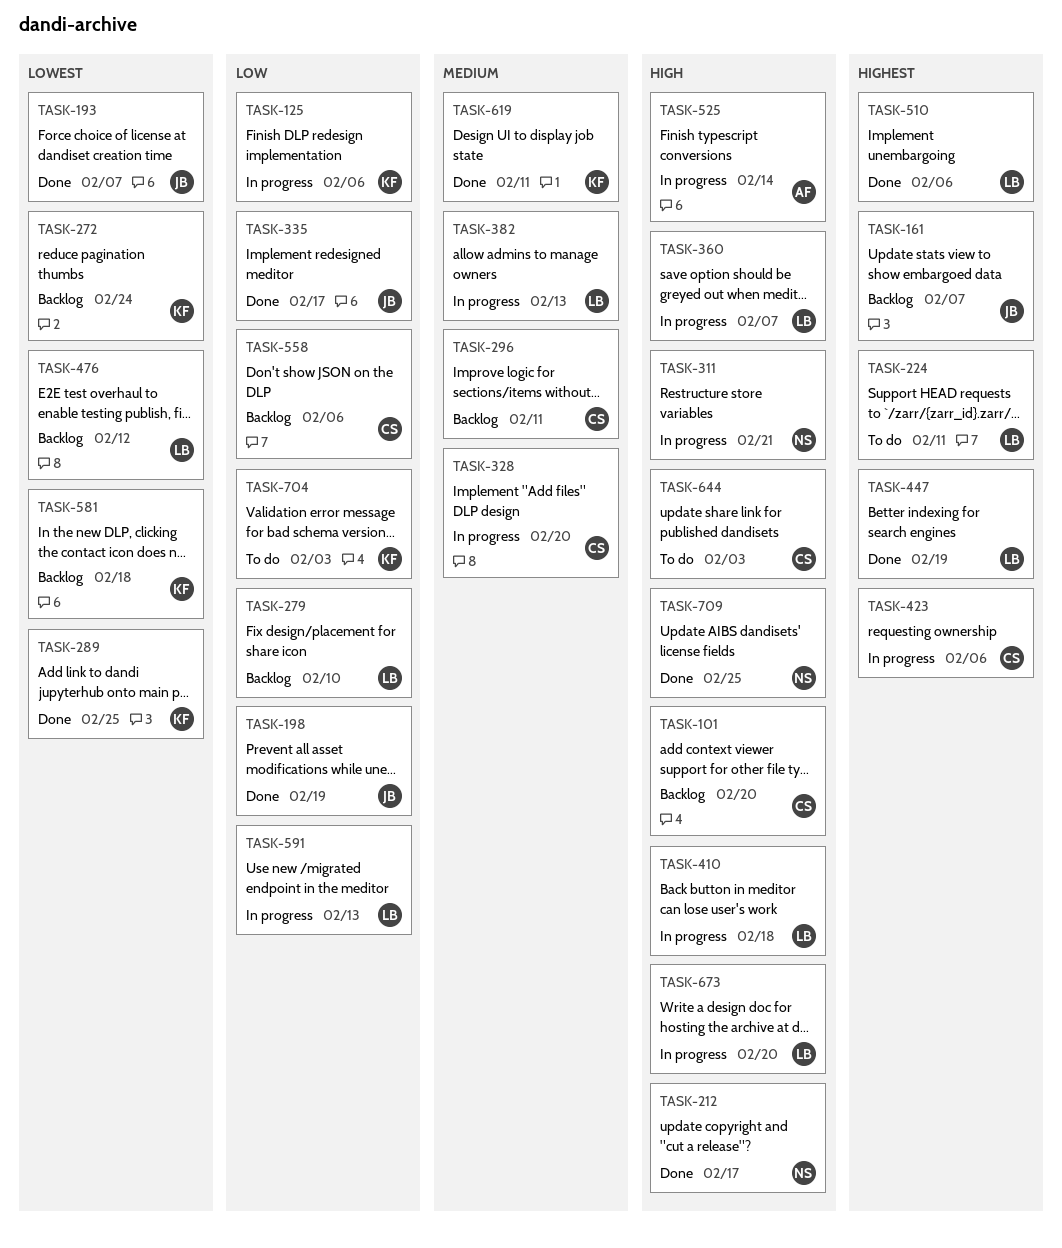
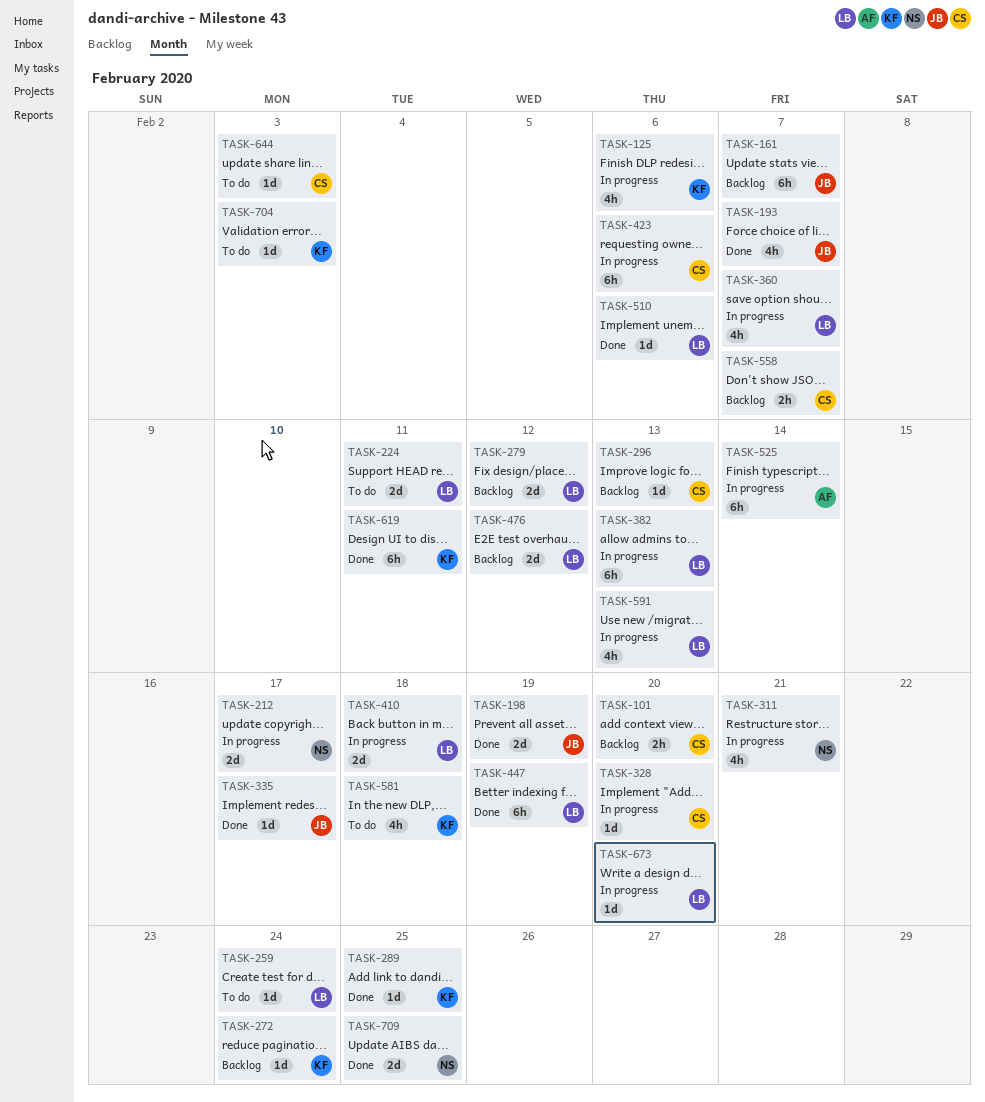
TASK-212, status: Done -> In progress
TASK-259: none -> present
TASK-279, due: Feb 10 -> Feb 12
TASK-296, due: Feb 11 -> Feb 13
TASK-558, due: Feb 6 -> Feb 7
TASK-581, status: Backlog -> To do

